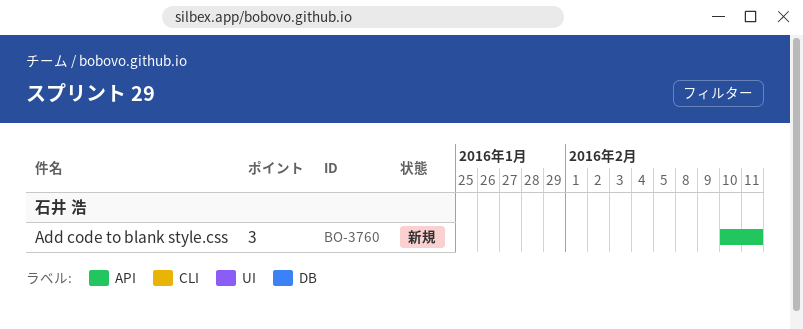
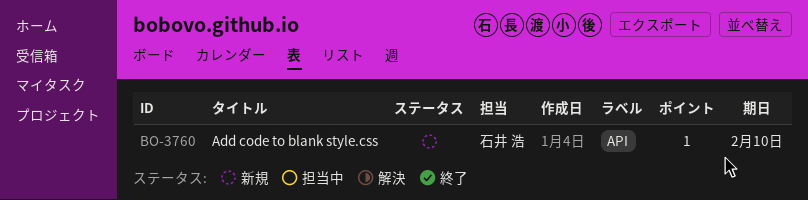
BO-3760, estimate: 3 -> 1
BO-3760, due: Feb 11 -> Feb 10

